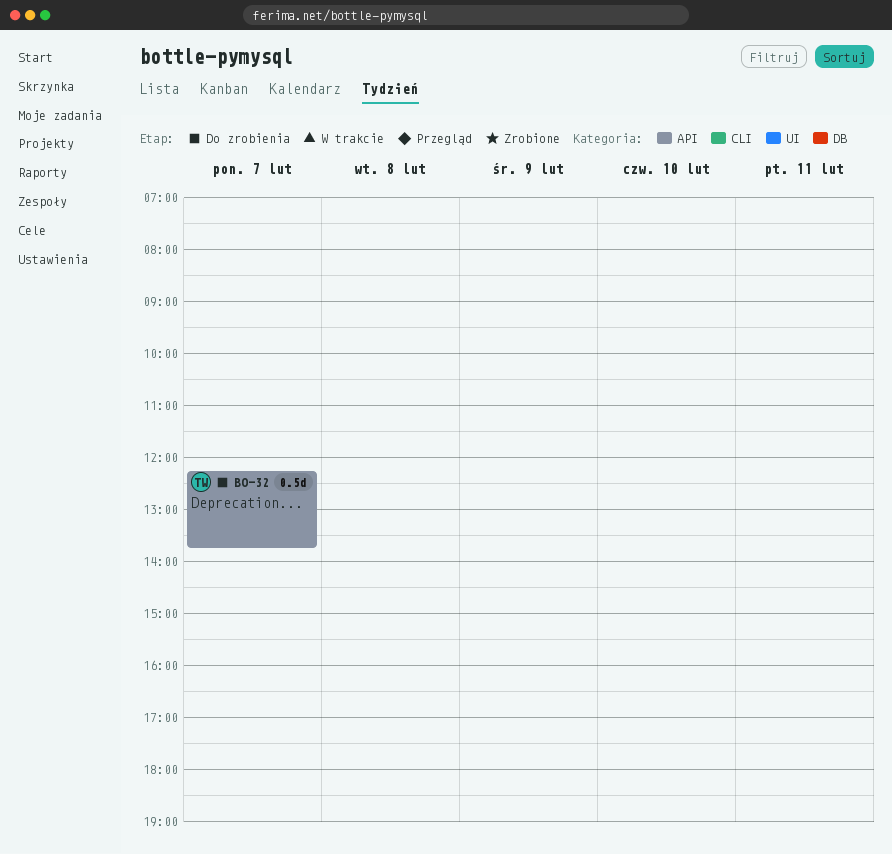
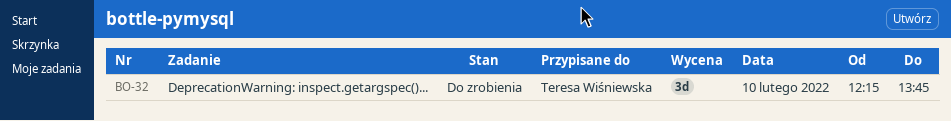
BO-32, estimate: 0.5d -> 3d
BO-32, day: Feb 7 -> Feb 10

